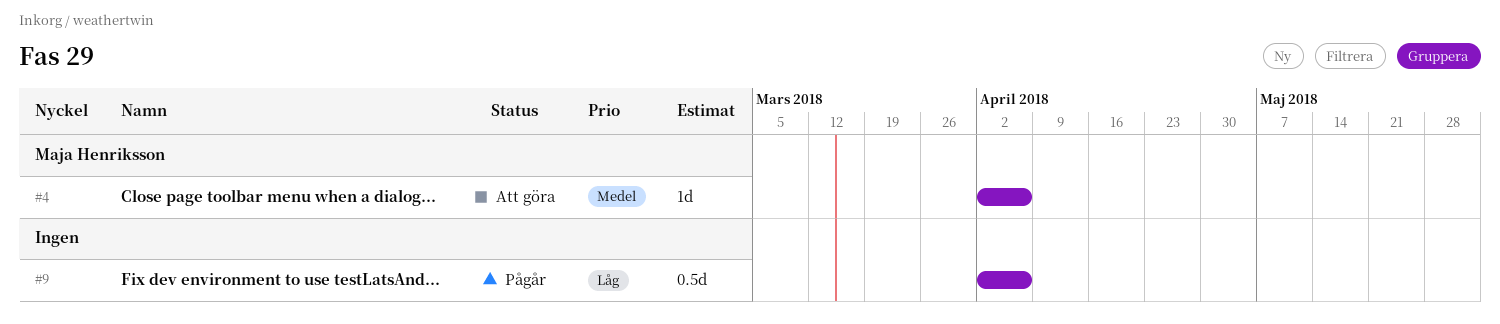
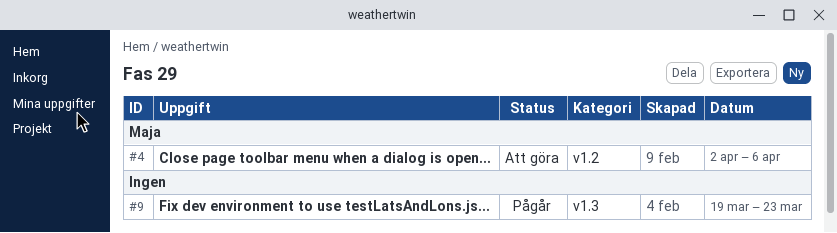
#9, start: Apr 2 -> Mar 19
#9, due: Apr 6 -> Mar 23

